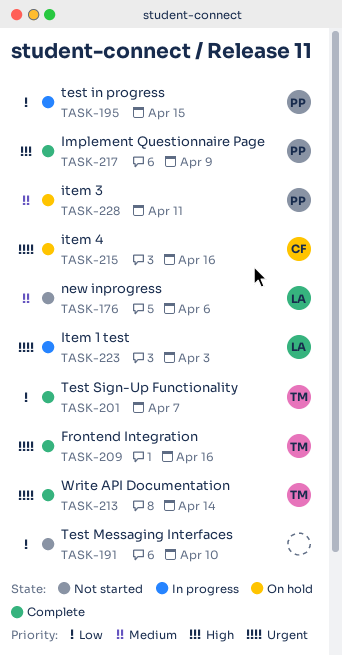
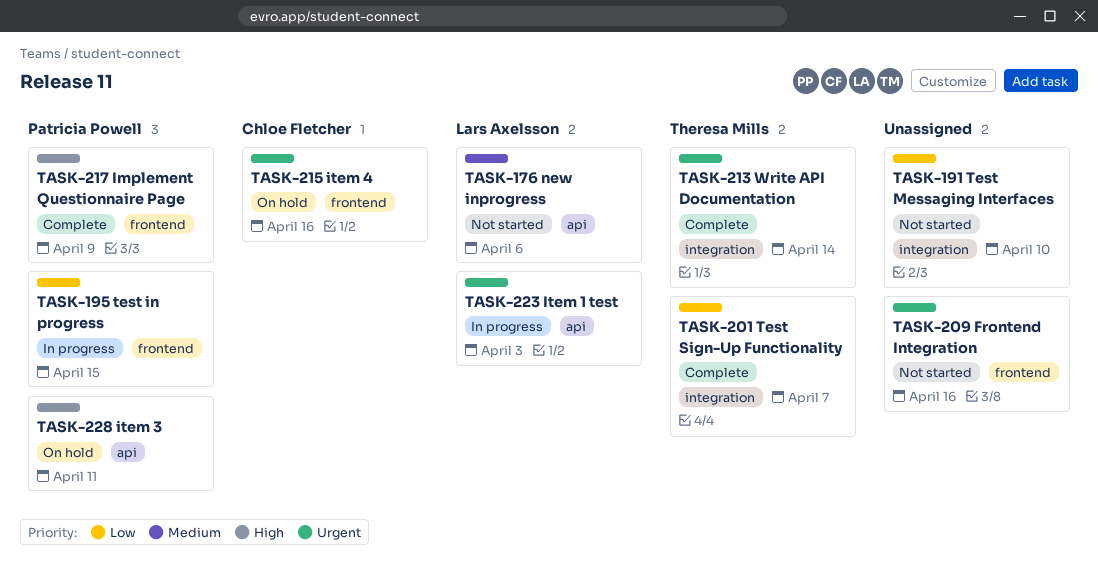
TASK-209, status: Complete -> Not started
TASK-209, owner: Theresa Mills -> none
TASK-228, priority: Medium -> High

